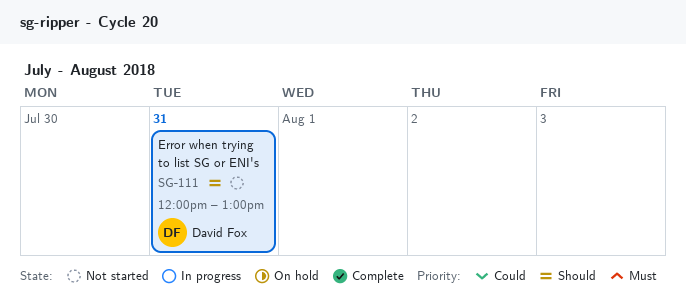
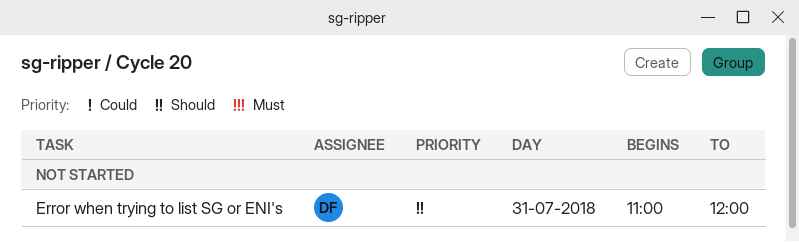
Error when trying to list SG or ENI's, begins: 12:00 -> 11:00
Error when trying to list SG or ENI's, ends: 13:00 -> 12:00

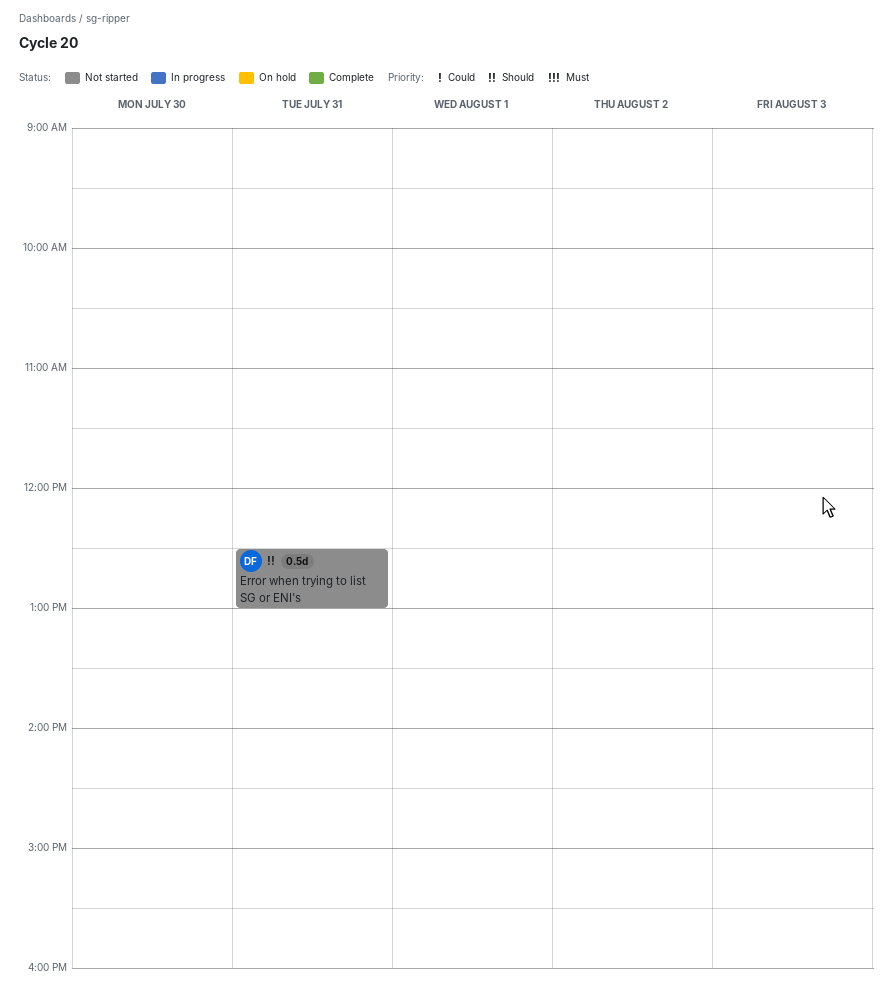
Error when trying to list SG or ENI's, begins: 11:00 -> 12:30
Error when trying to list SG or ENI's, ends: 12:00 -> 13:00

